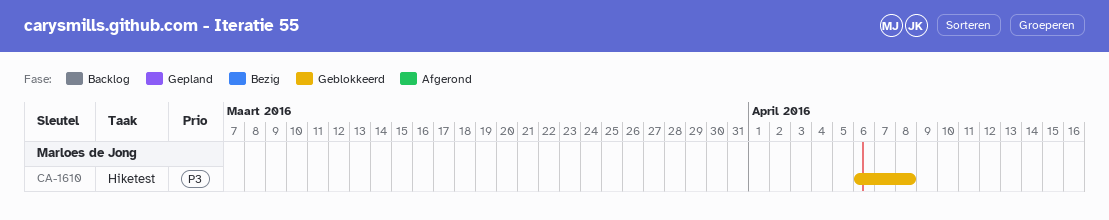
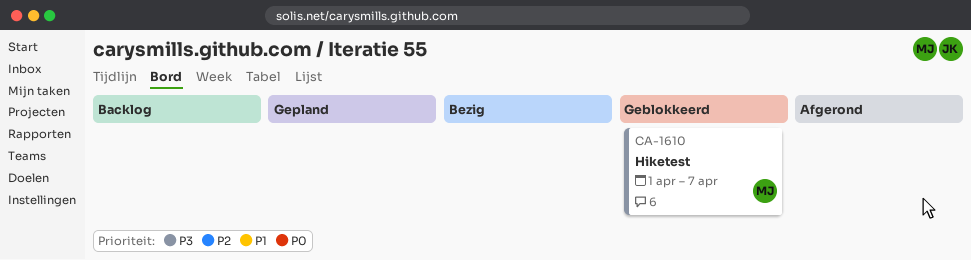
CA-1610, start: Apr 6 -> Apr 1
CA-1610, due: Apr 8 -> Apr 7

